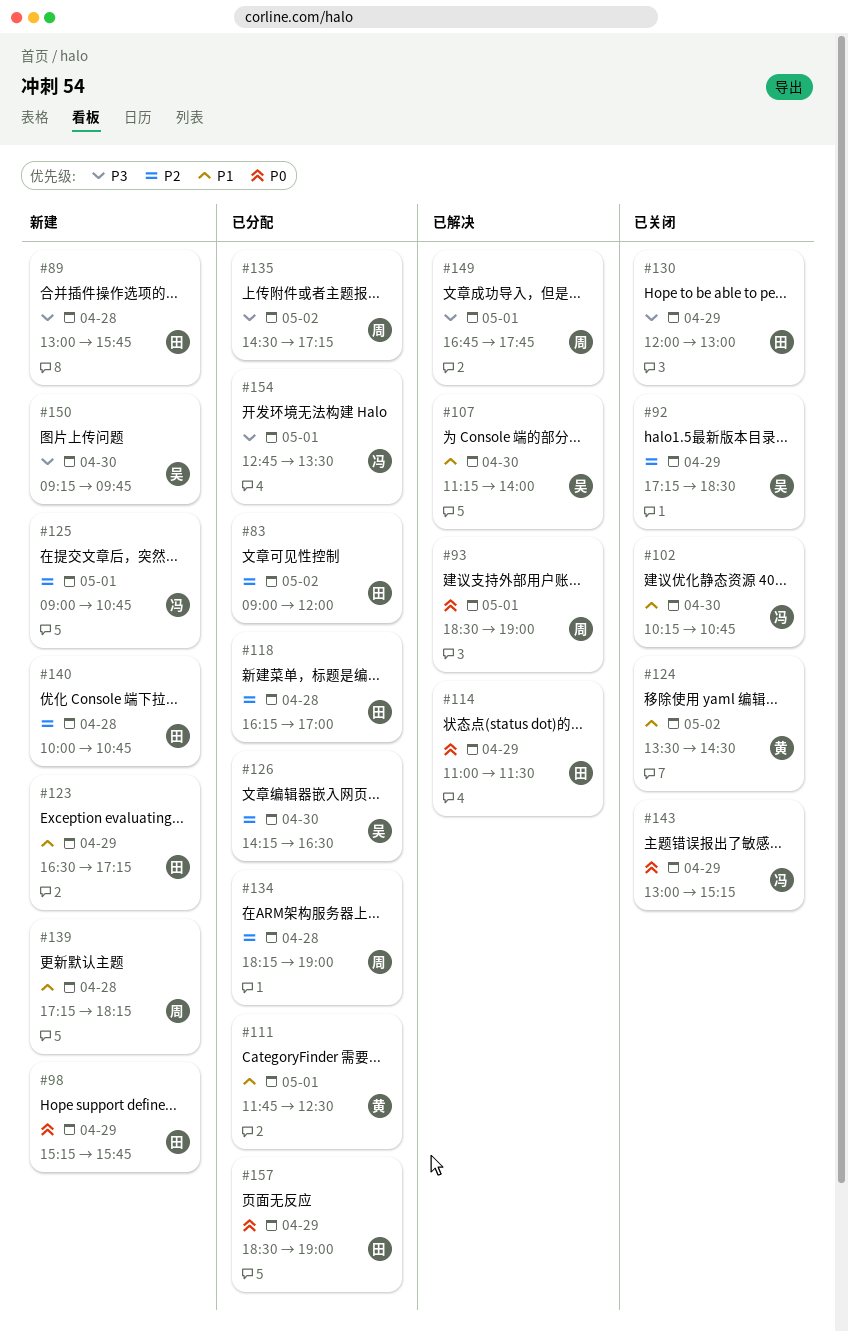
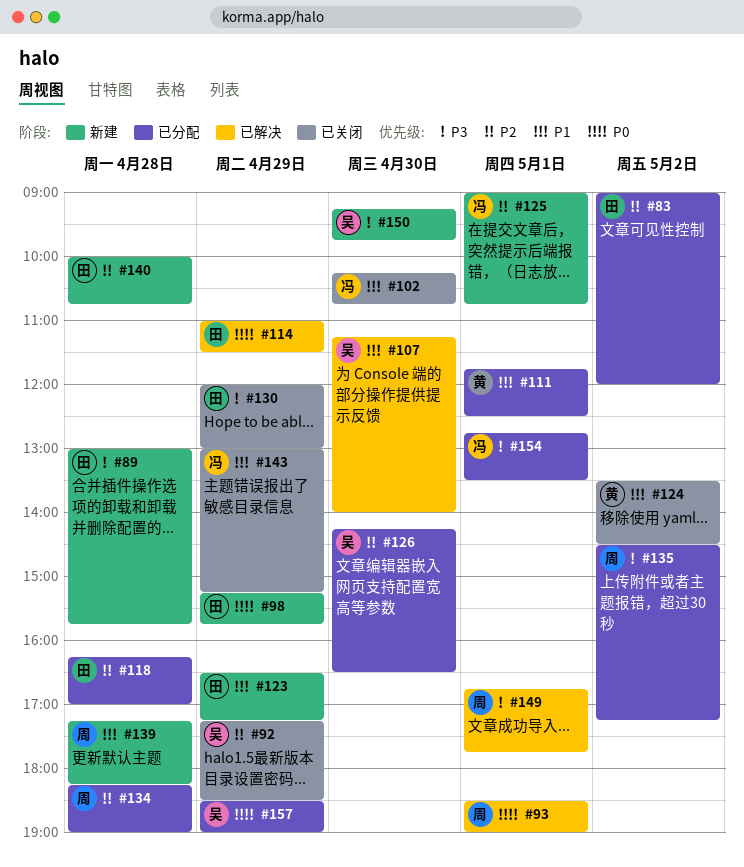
#143, priority: P0 -> P1
#157, owner: 田 -> 吴

